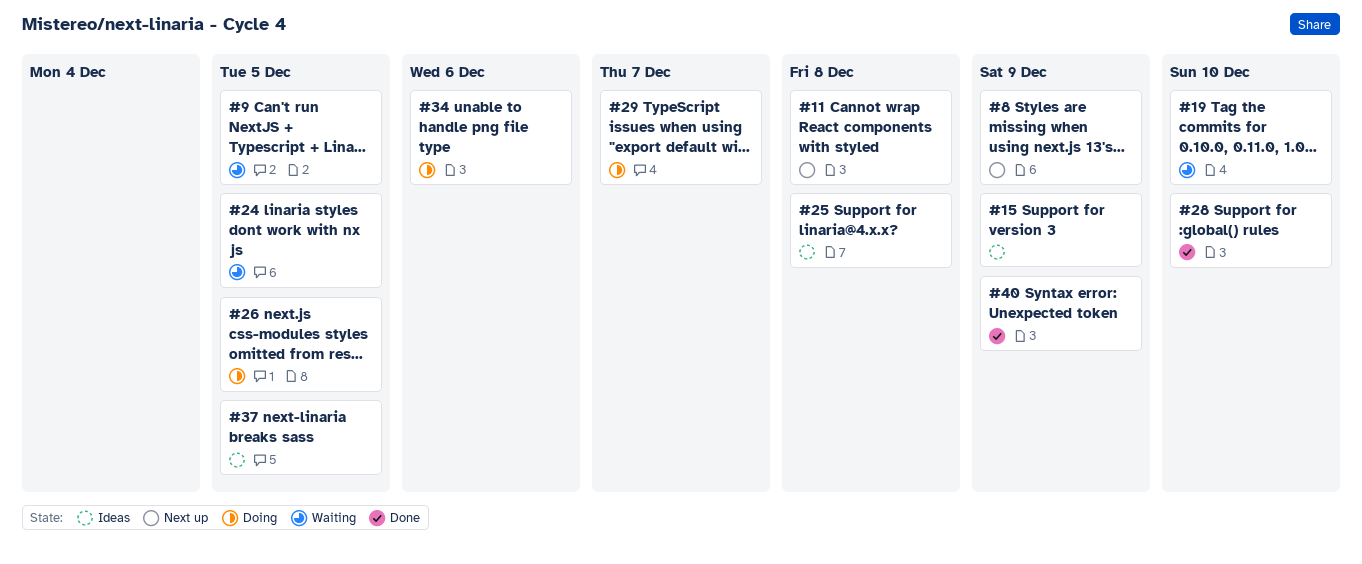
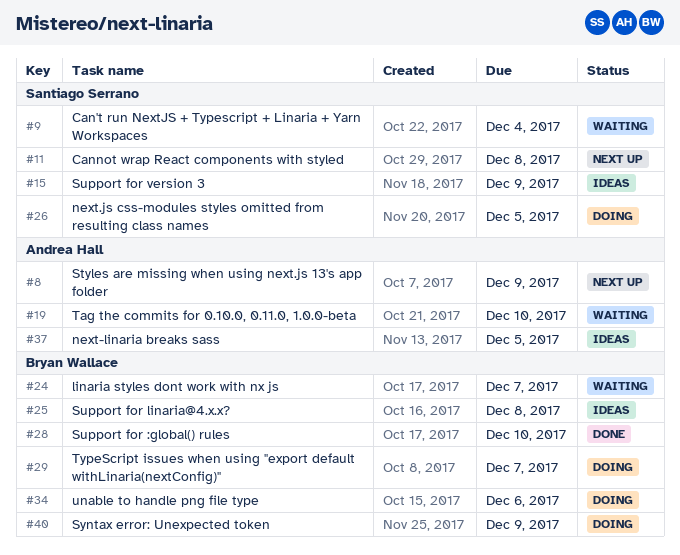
#9, due: Dec 5 -> Dec 4
#24, due: Dec 5 -> Dec 7
#40, status: Done -> Doing

